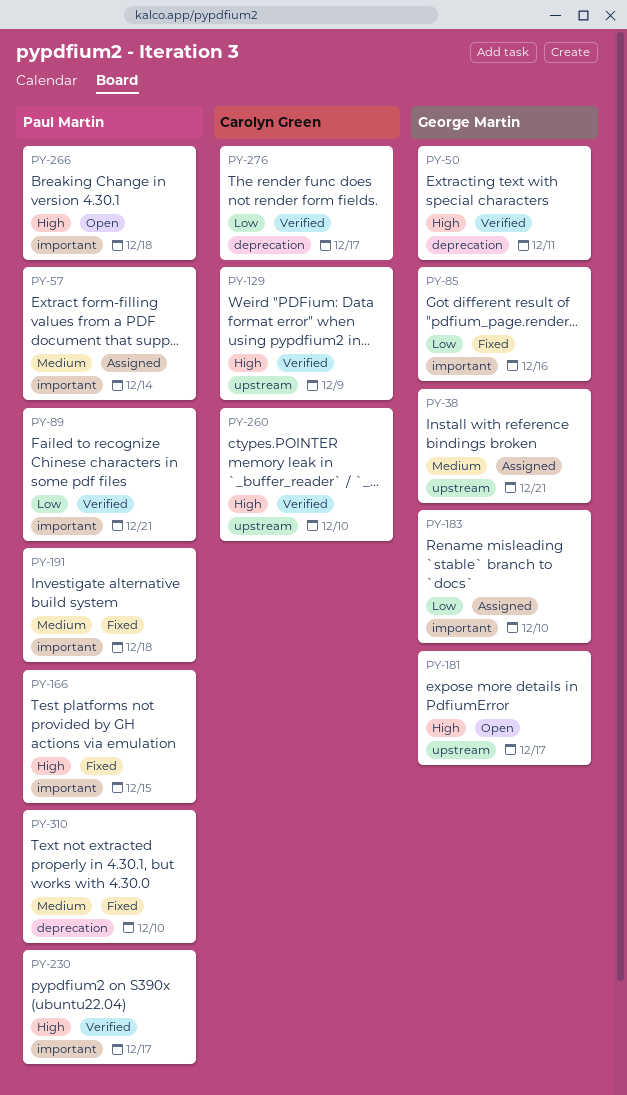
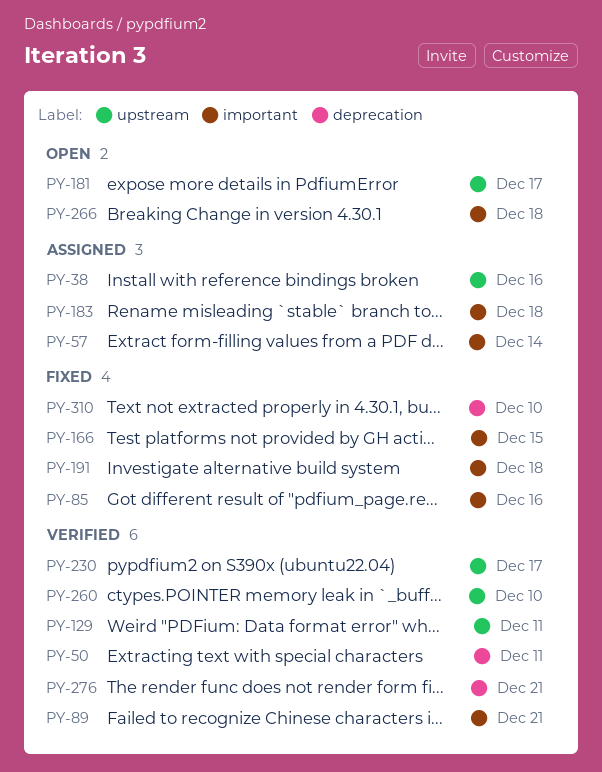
PY-38, due: Dec 21 -> Dec 16
PY-129, due: Dec 9 -> Dec 11
PY-183, due: Dec 10 -> Dec 18
PY-230, label: important -> upstream
PY-276, due: Dec 17 -> Dec 21

